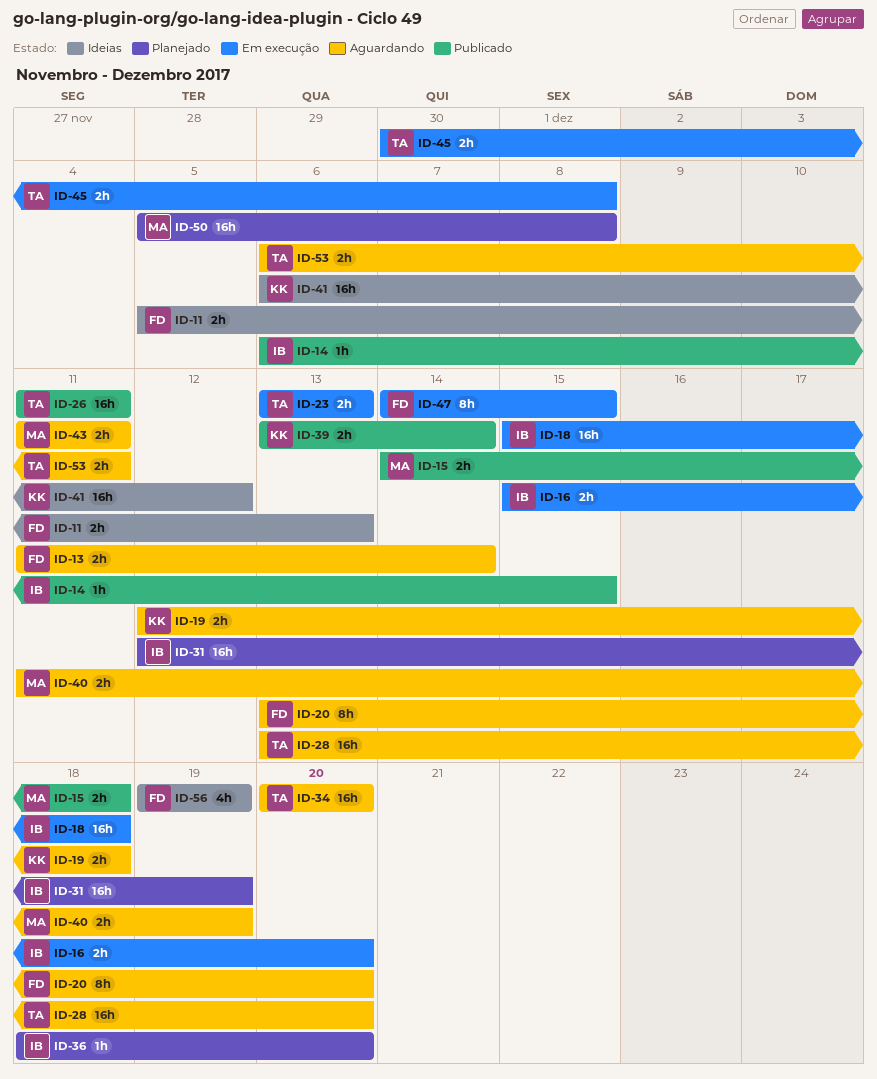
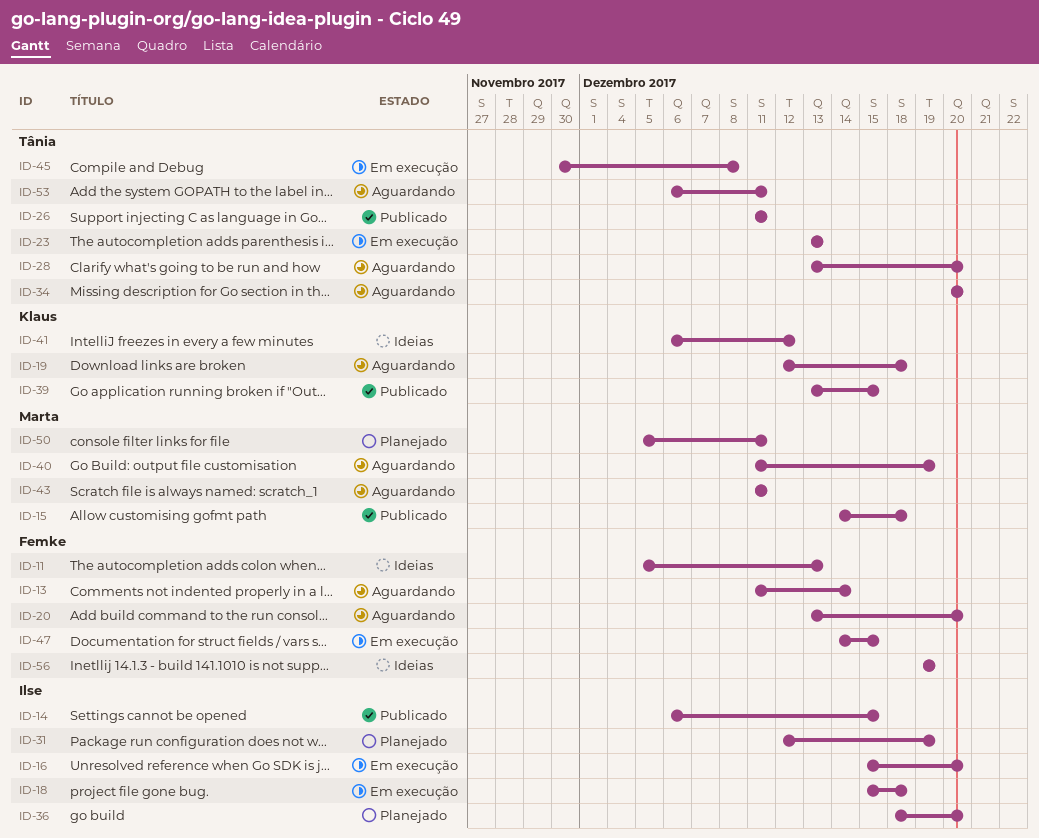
ID-39, due: Dec 14 -> Dec 15
ID-50, due: Dec 8 -> Dec 11

